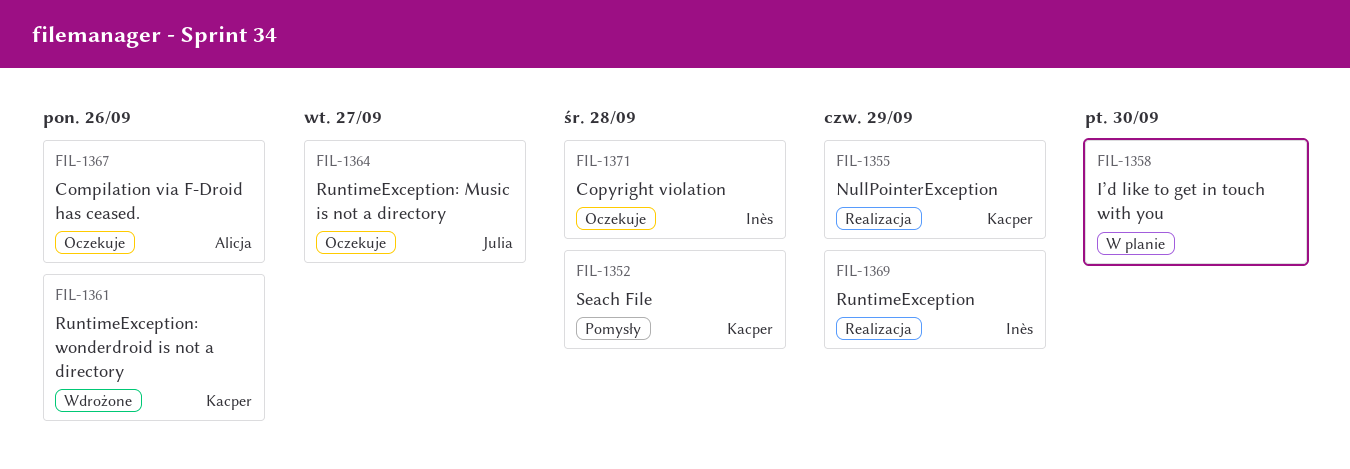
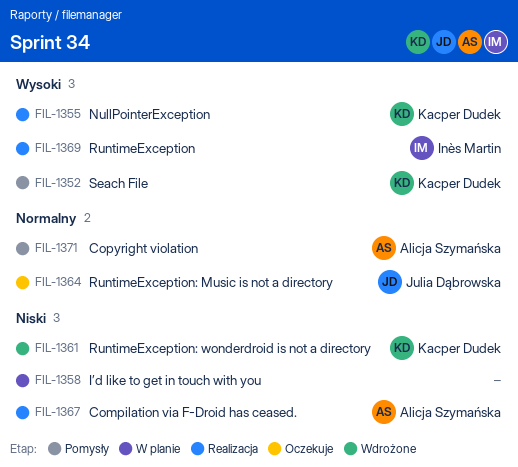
FIL-1367, status: Oczekuje -> Realizacja
FIL-1371, status: Oczekuje -> Pomysły
FIL-1371, owner: Inès Martin -> Alicja Szymańska

